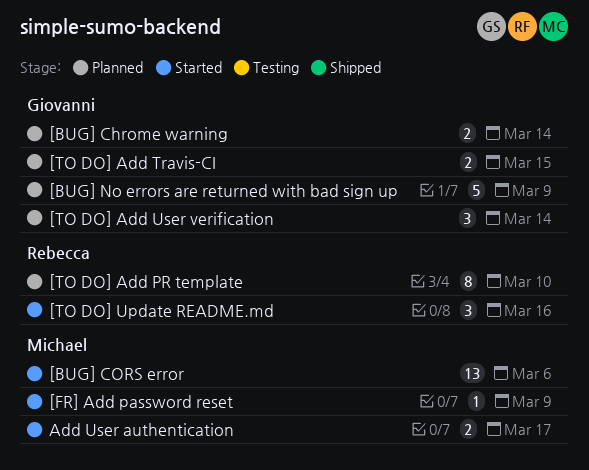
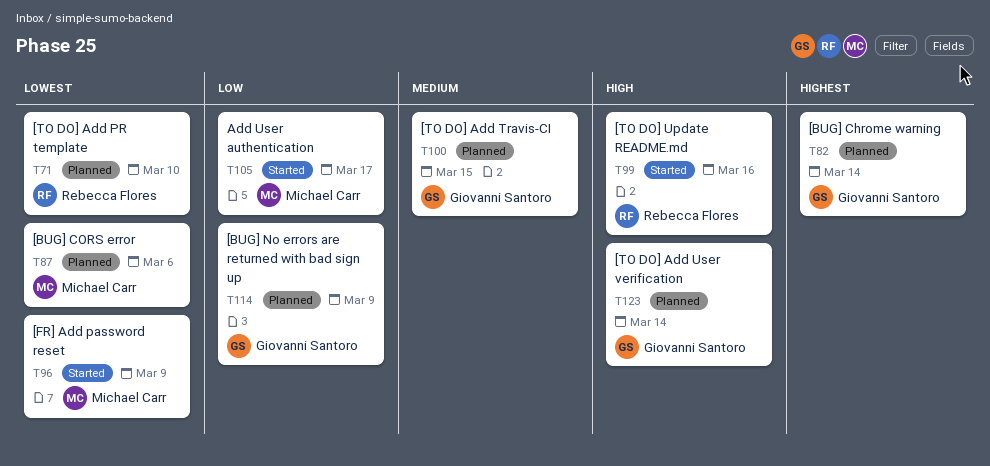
[BUG] CORS error, status: Started -> Planned

